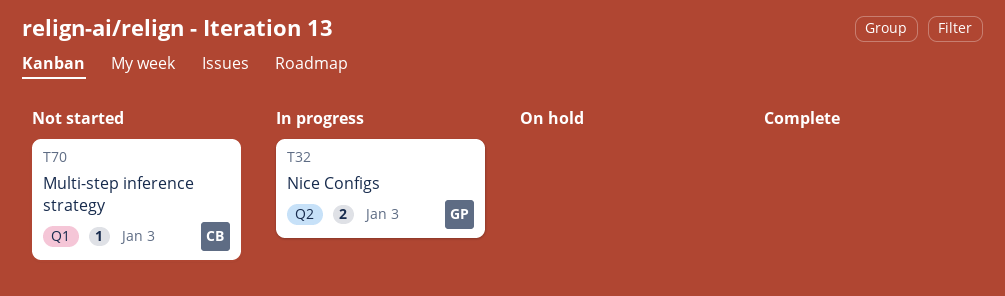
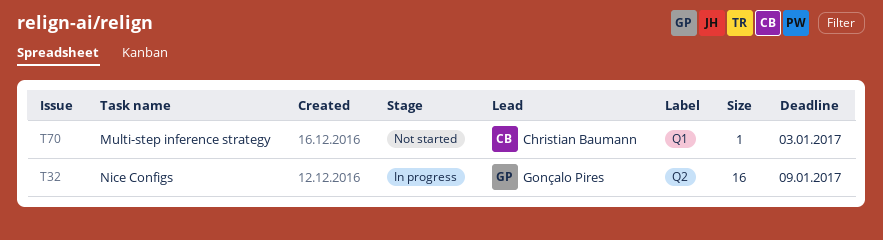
T32, estimate: 2 -> 16
T32, due: Jan 3 -> Jan 9

